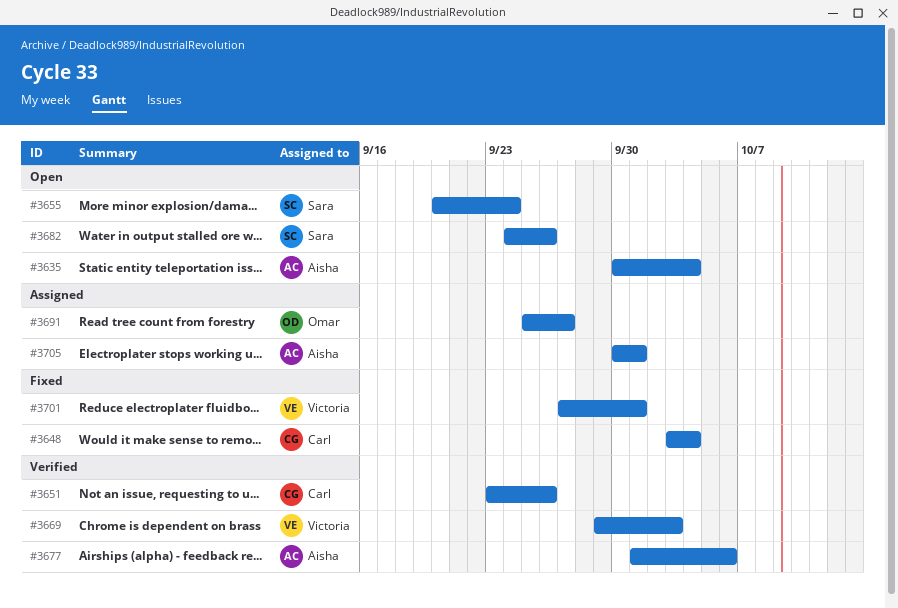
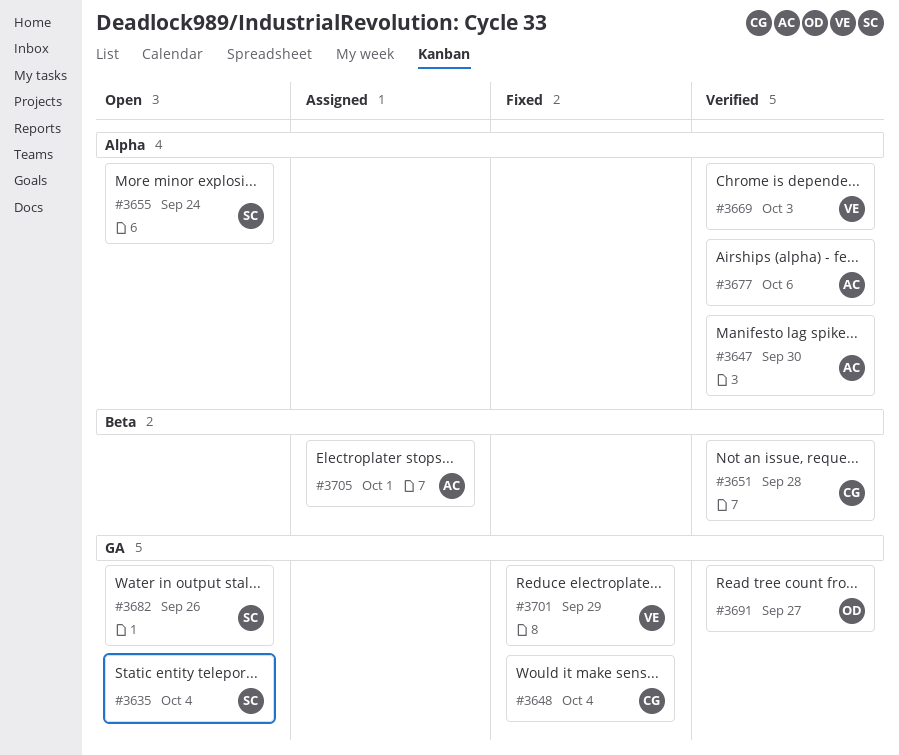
#3635, owner: Aisha -> Sara
#3647: none -> present
#3651, due: Sep 26 -> Sep 28
#3691, status: Assigned -> Verified
#3701, due: Oct 1 -> Sep 29

